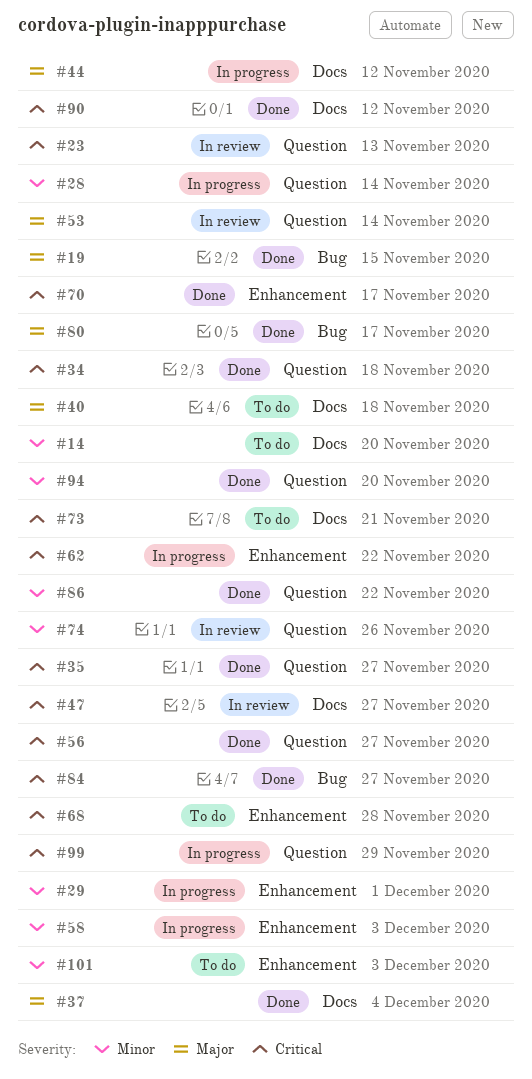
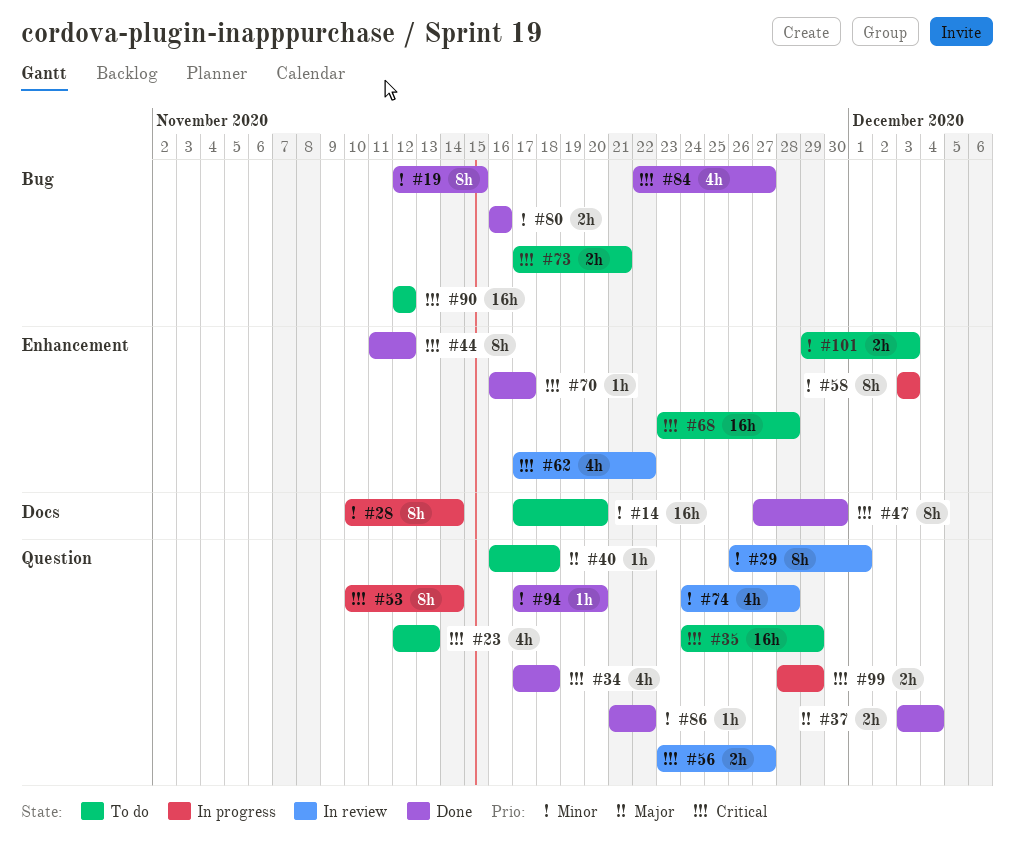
#19, priority: Major -> Minor
#23, status: In review -> To do
#28, label: Question -> Docs
#29, status: In progress -> In review
#29, label: Enhancement -> Question
#35, status: Done -> To do
#35, due: Nov 27 -> Nov 29
#37, label: Docs -> Question
#40, label: Docs -> Question
#44, status: In progress -> Done
#44, priority: Major -> Critical
#44, label: Docs -> Enhancement
#47, status: In review -> Done
#47, due: Nov 27 -> Nov 30
#53, status: In review -> In progress
#53, priority: Major -> Critical
#56, status: Done -> In review
#62, status: In progress -> In review
#73, label: Docs -> Bug
#74, due: Nov 26 -> Nov 28
#80, priority: Major -> Minor
#80, due: Nov 17 -> Nov 16
#90, status: Done -> To do
#90, label: Docs -> Bug

